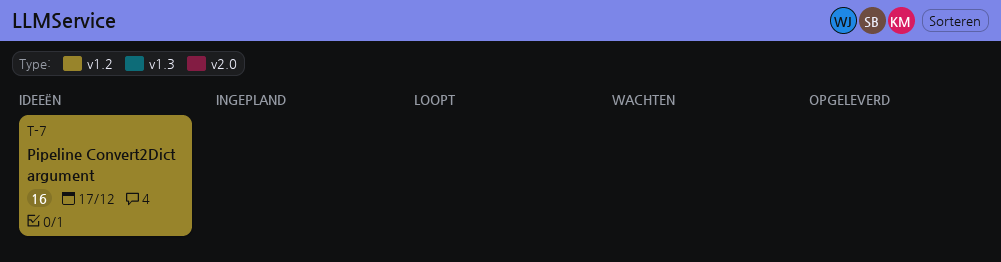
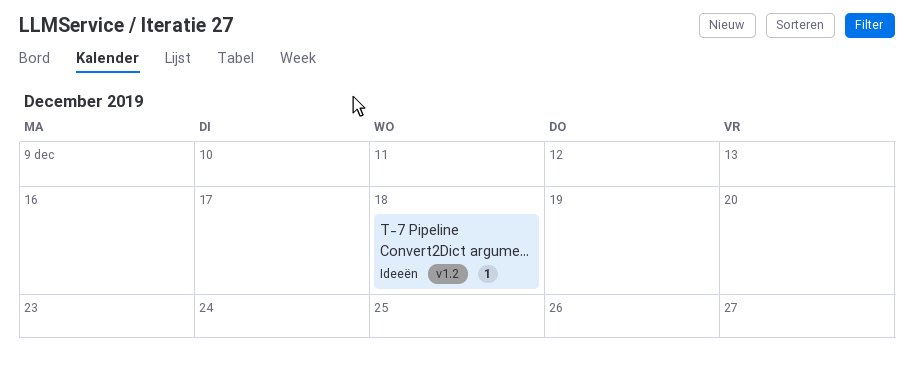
T-7, estimate: 16 -> 1
T-7, due: Dec 17 -> Dec 18

